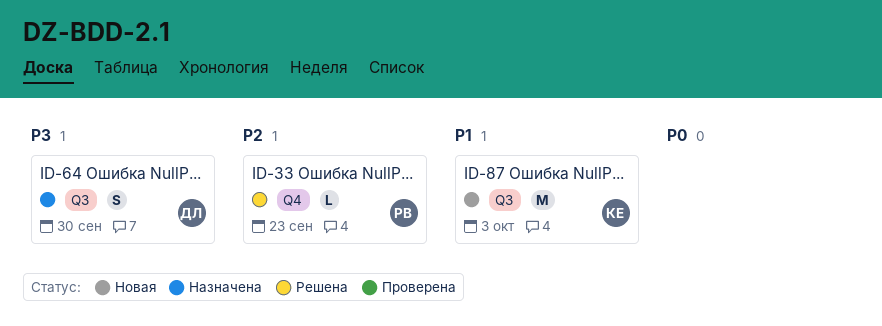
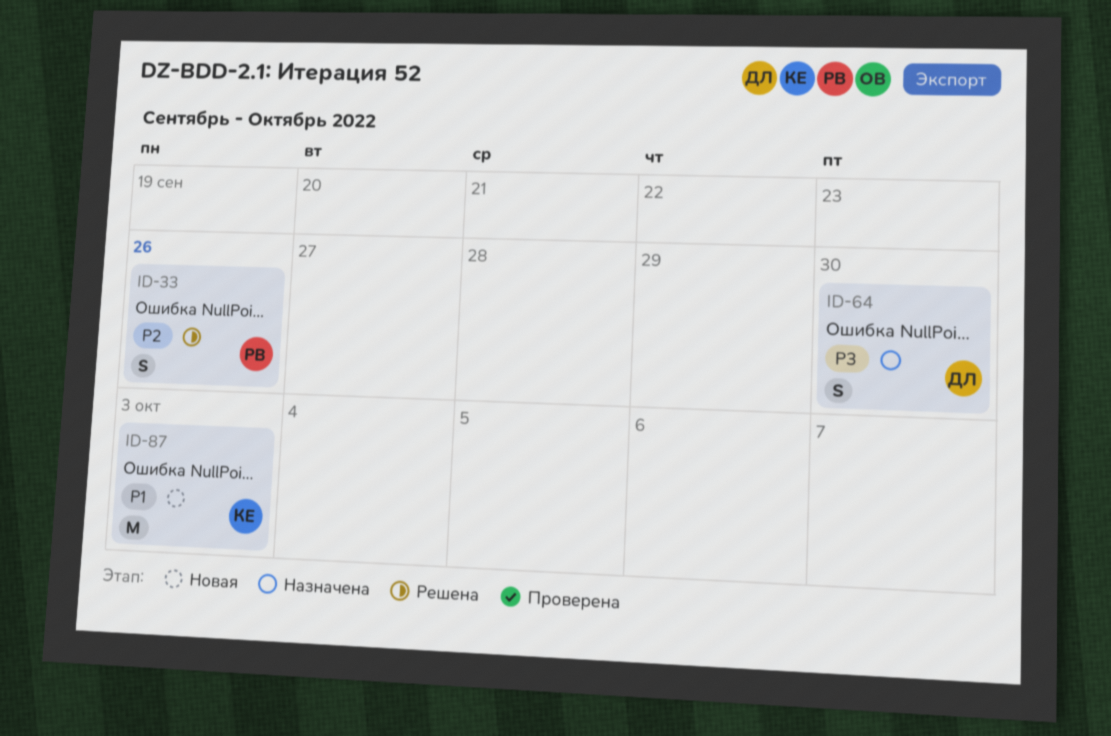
ID-33, estimate: L -> S
ID-33, due: Sep 23 -> Sep 26

